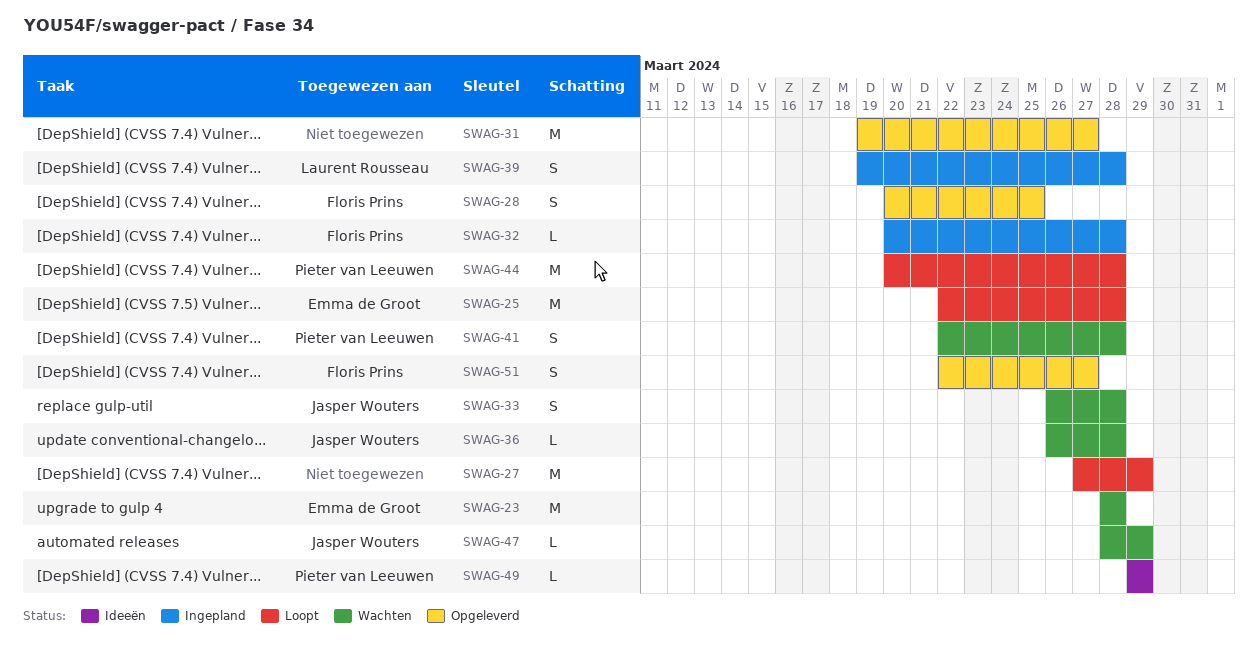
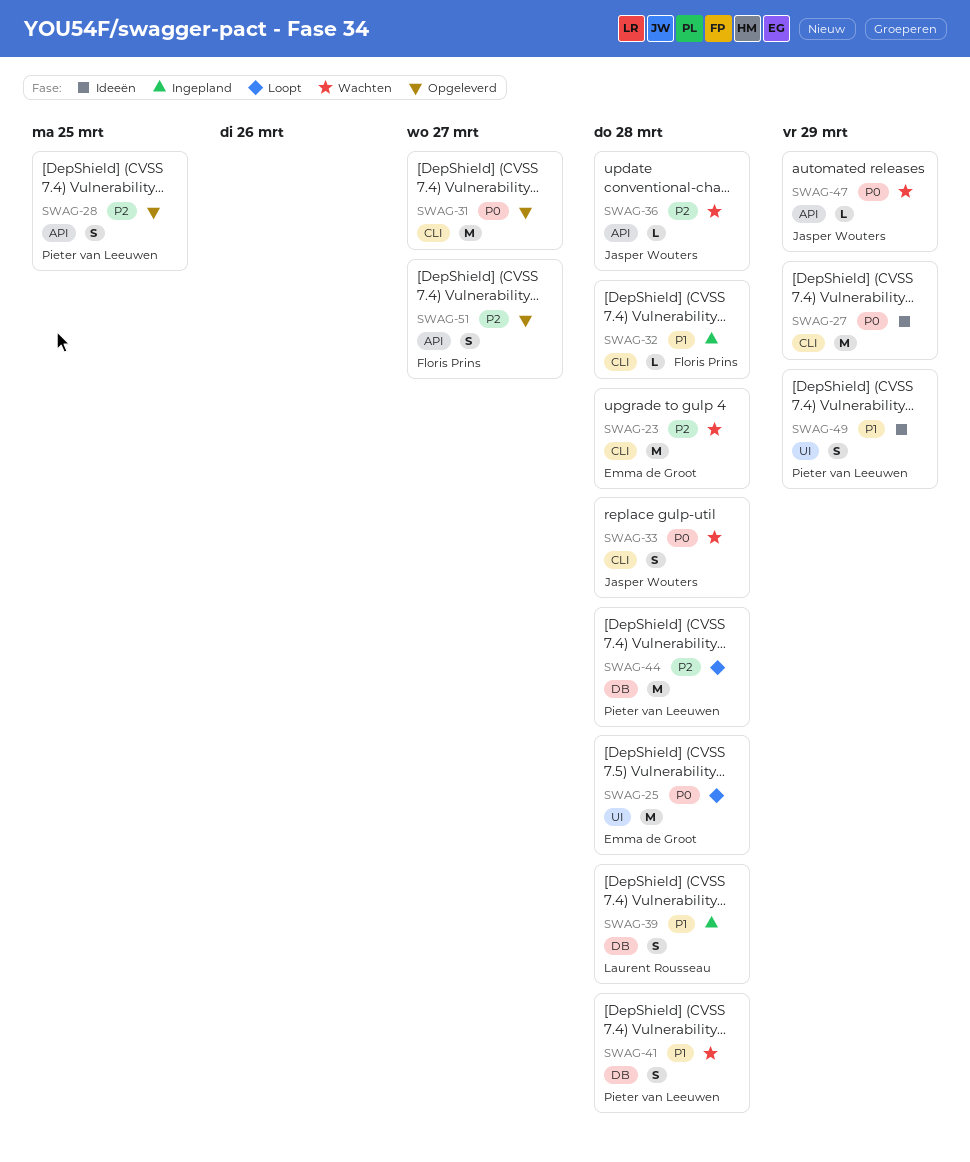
SWAG-27, status: Loopt -> Ideeën
SWAG-28, owner: Floris Prins -> Pieter van Leeuwen
SWAG-49, estimate: L -> S

